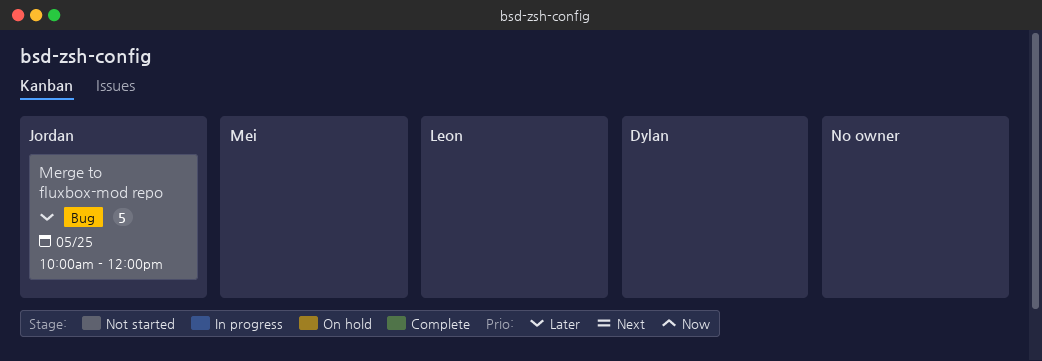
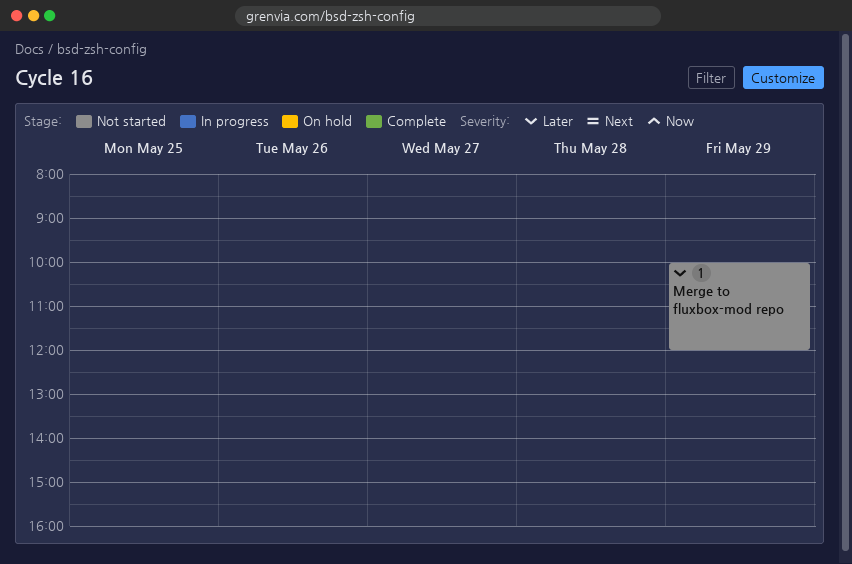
Merge to fluxbox-mod repo, estimate: 5 -> 1
Merge to fluxbox-mod repo, day: May 25 -> May 29

